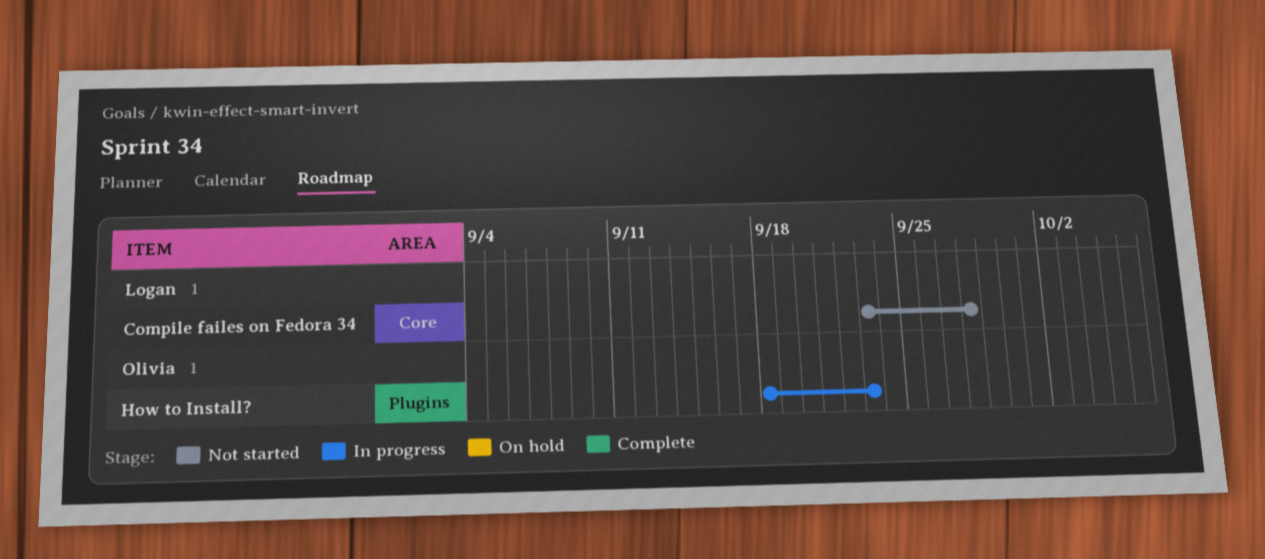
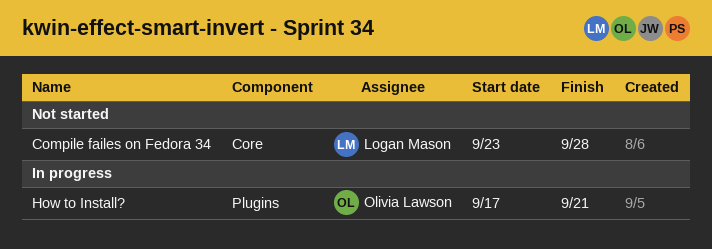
How to Install?, start: Sep 18 -> Sep 17
How to Install?, due: Sep 23 -> Sep 21

